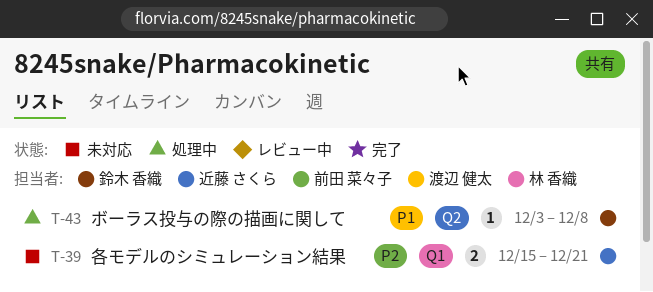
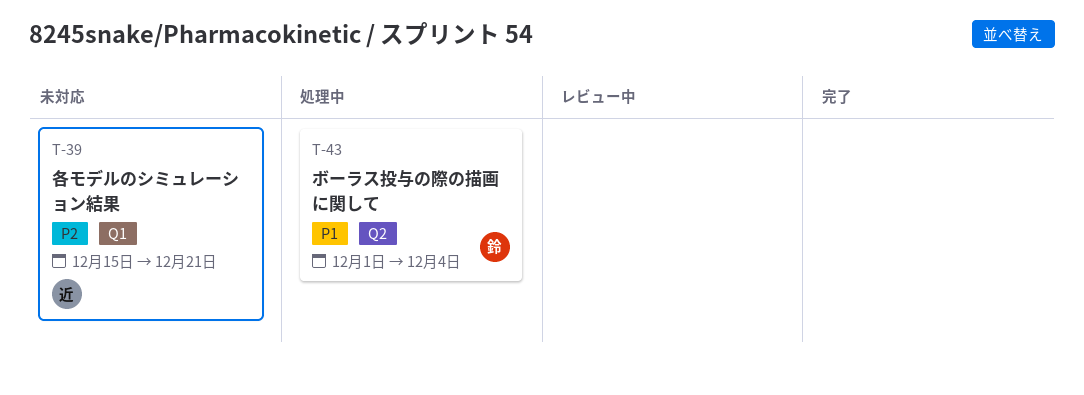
T-43, start: Dec 3 -> Dec 1
T-43, due: Dec 8 -> Dec 4

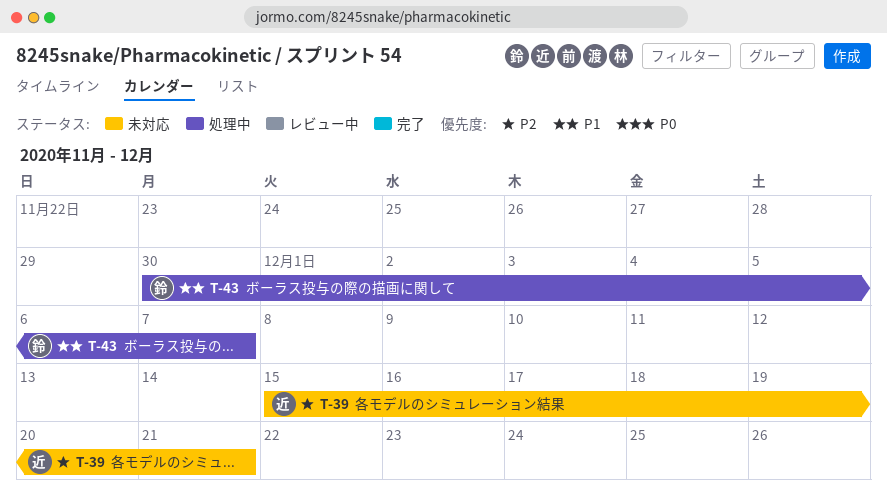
T-43, start: Dec 1 -> Nov 30
T-43, due: Dec 4 -> Dec 7

